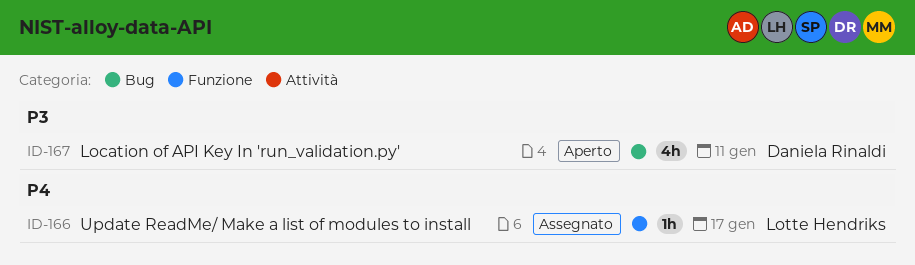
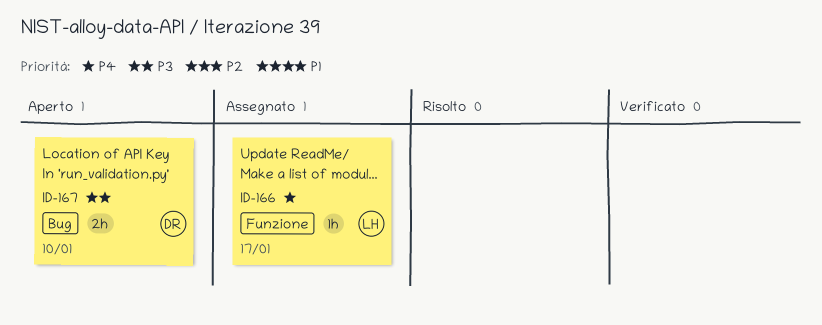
ID-167, estimate: 4h -> 2h
ID-167, due: Jan 11 -> Jan 10

